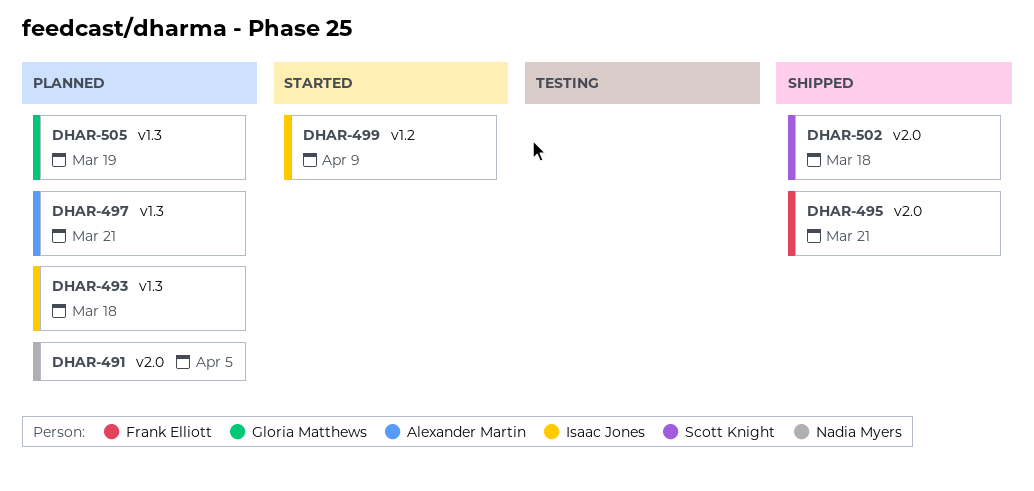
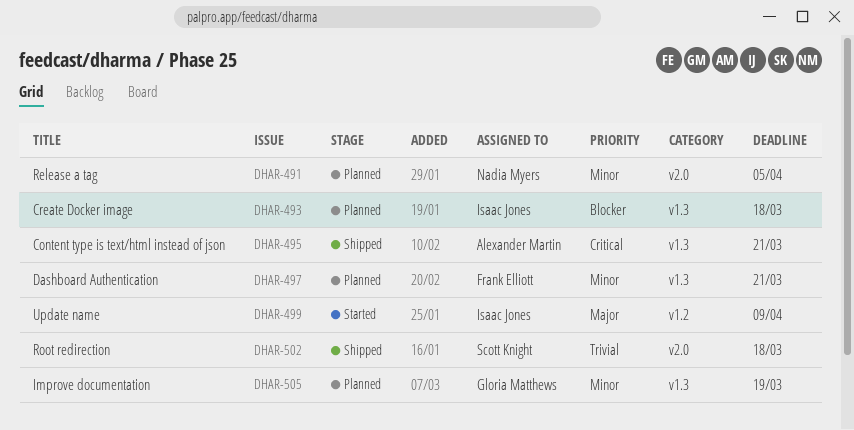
DHAR-495, owner: Frank Elliott -> Alexander Martin
DHAR-495, label: v2.0 -> v1.3
DHAR-497, owner: Alexander Martin -> Frank Elliott

